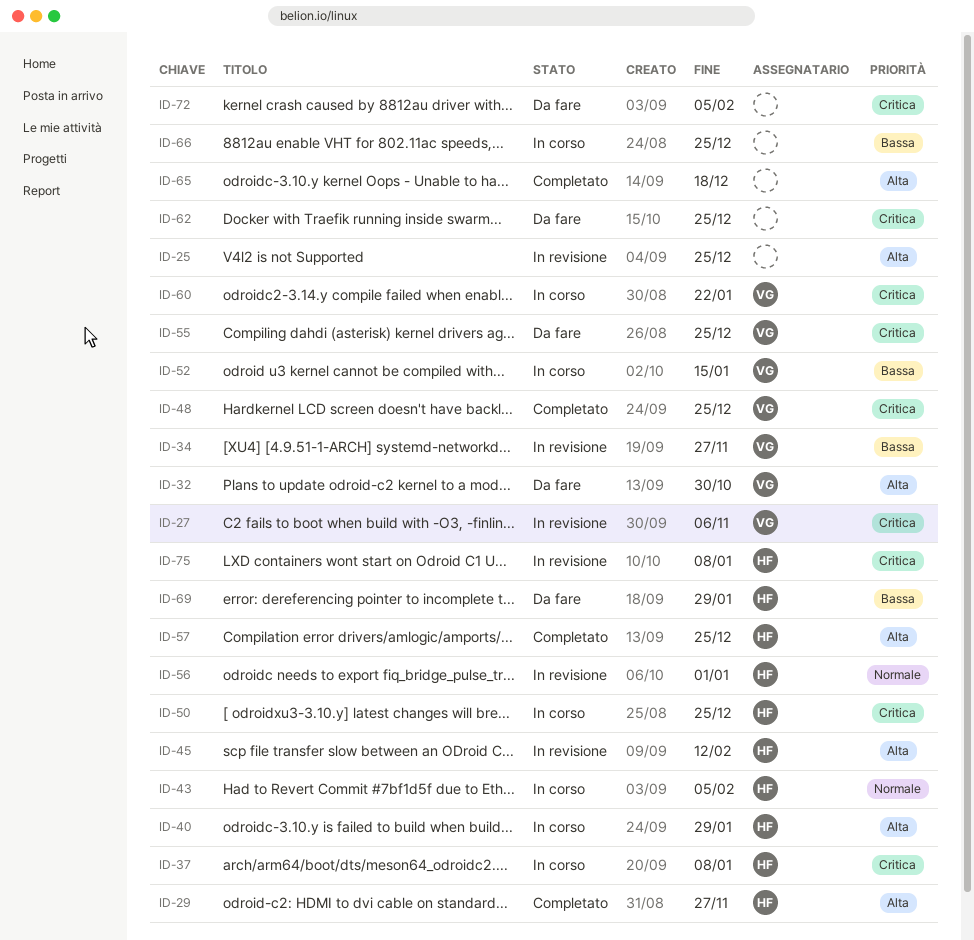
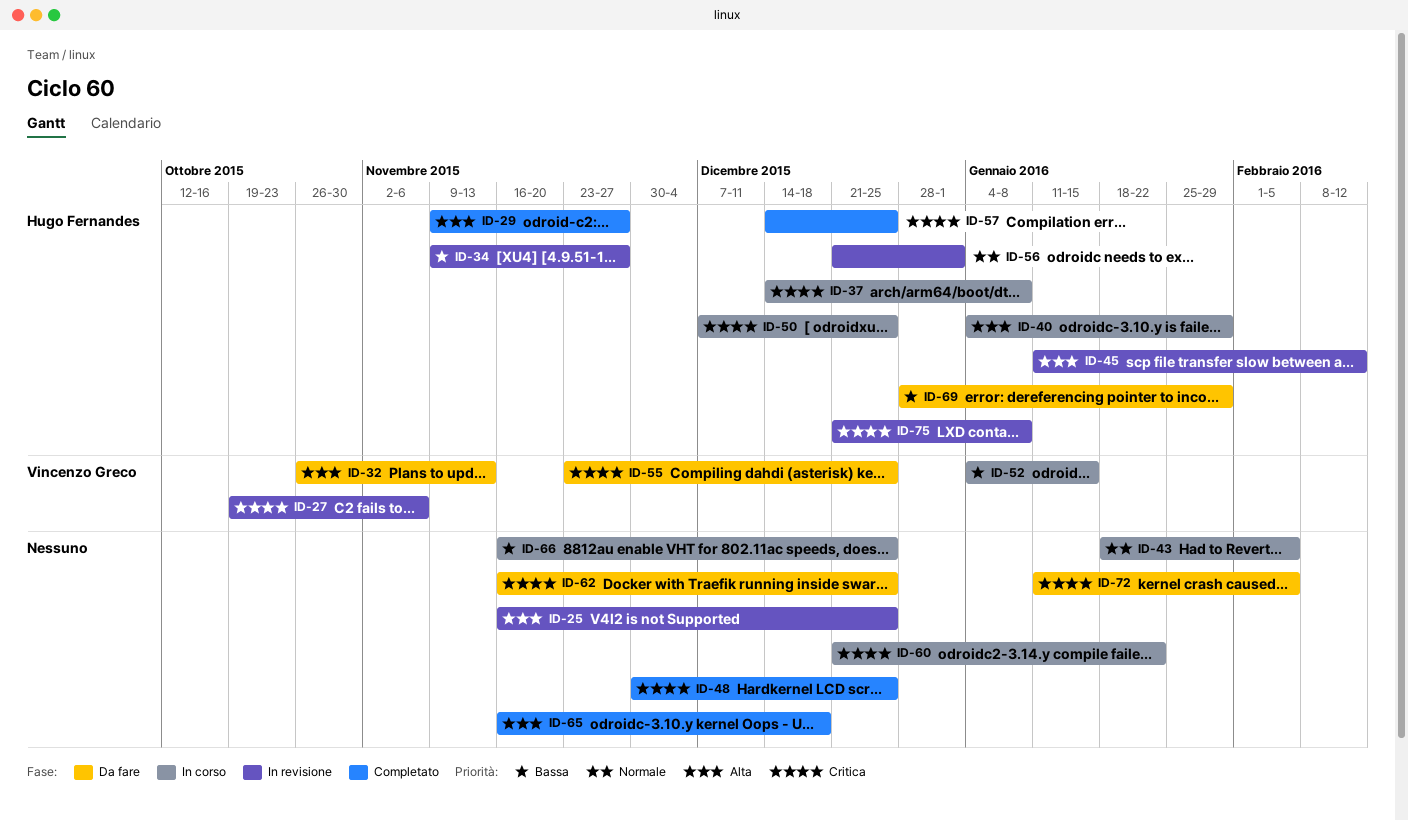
ID-32, due: Oct 30 -> Nov 13
ID-34, owner: Vincenzo Greco -> Hugo Fernandes
ID-43, owner: Hugo Fernandes -> none
ID-48, owner: Vincenzo Greco -> none
ID-57, priority: Alta -> Critica
ID-60, owner: Vincenzo Greco -> none

